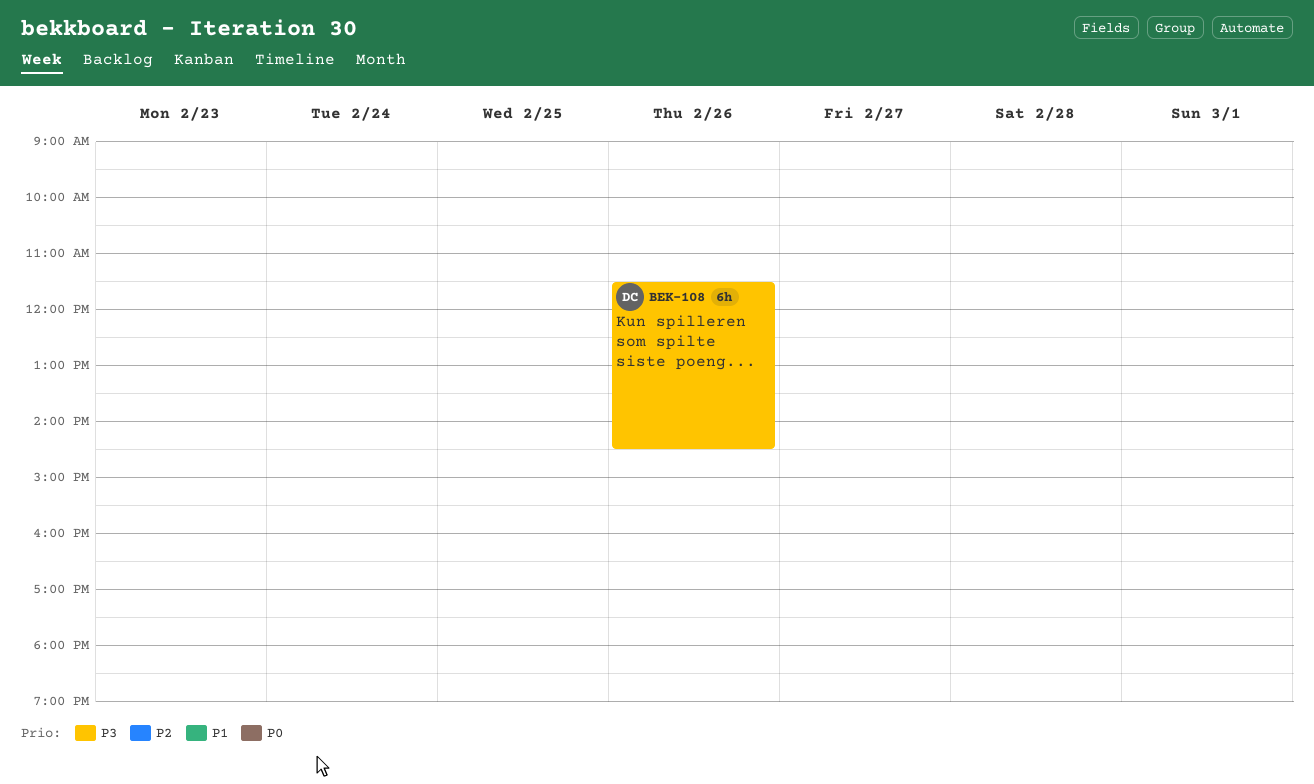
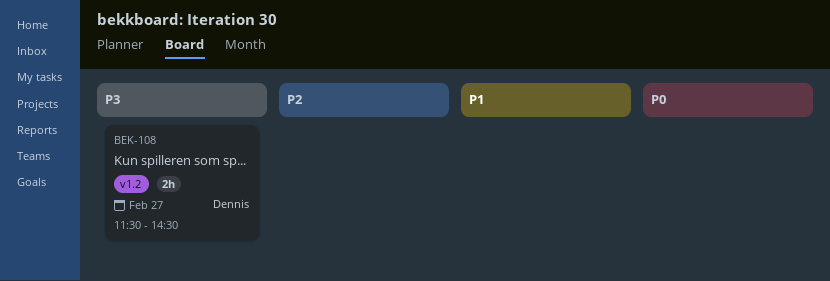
BEK-108, estimate: 6h -> 2h
BEK-108, day: Feb 26 -> Feb 27

